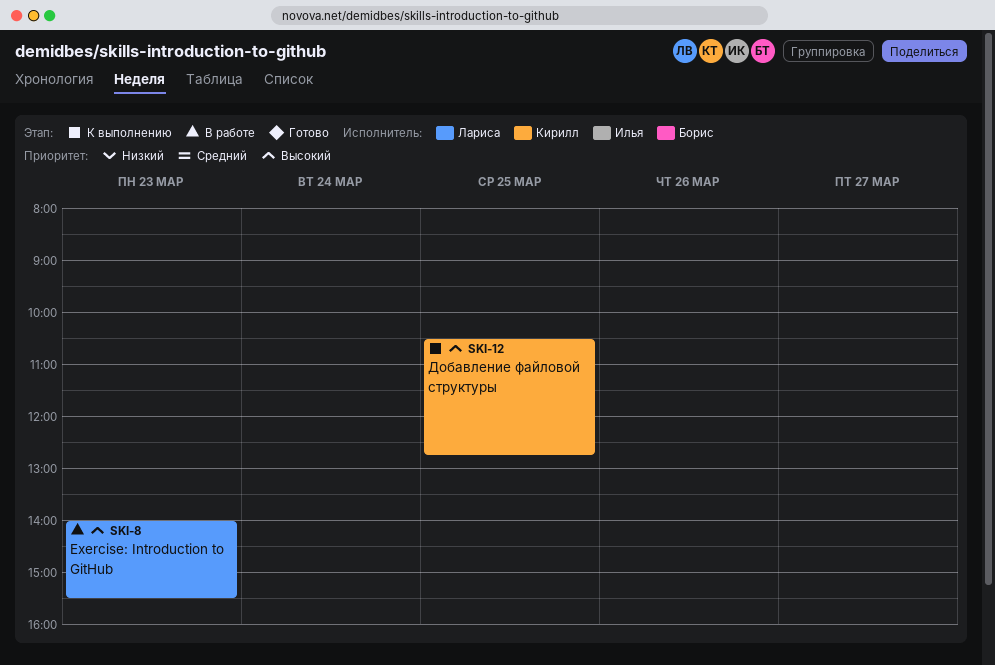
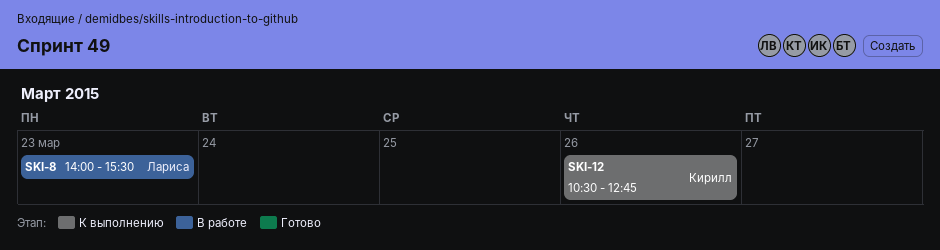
SKI-12, day: Mar 25 -> Mar 26

